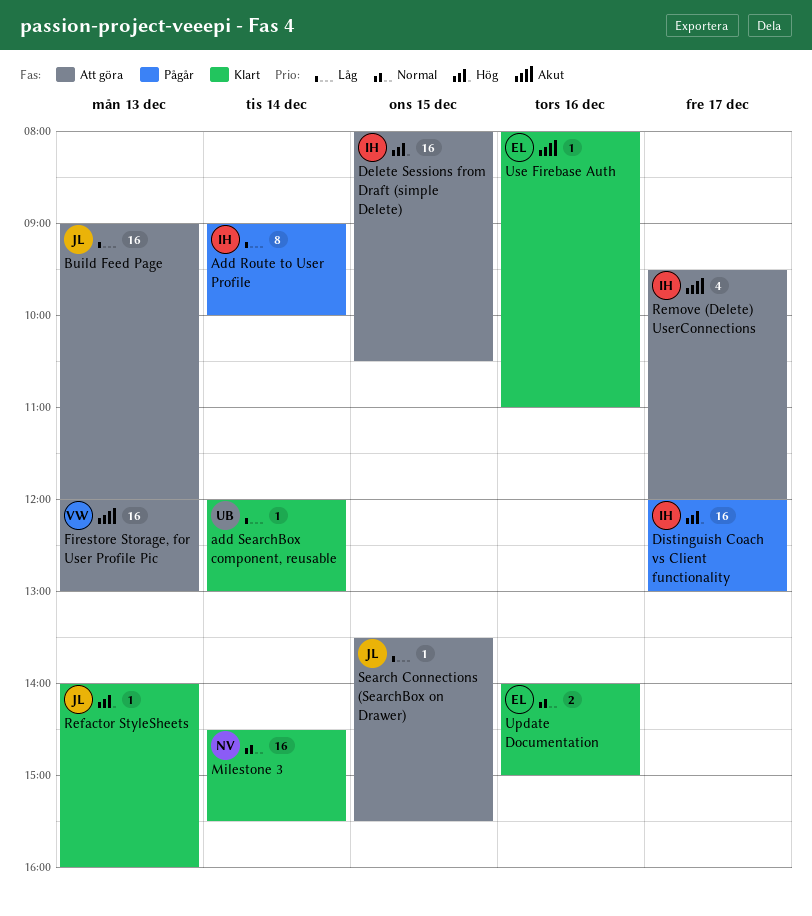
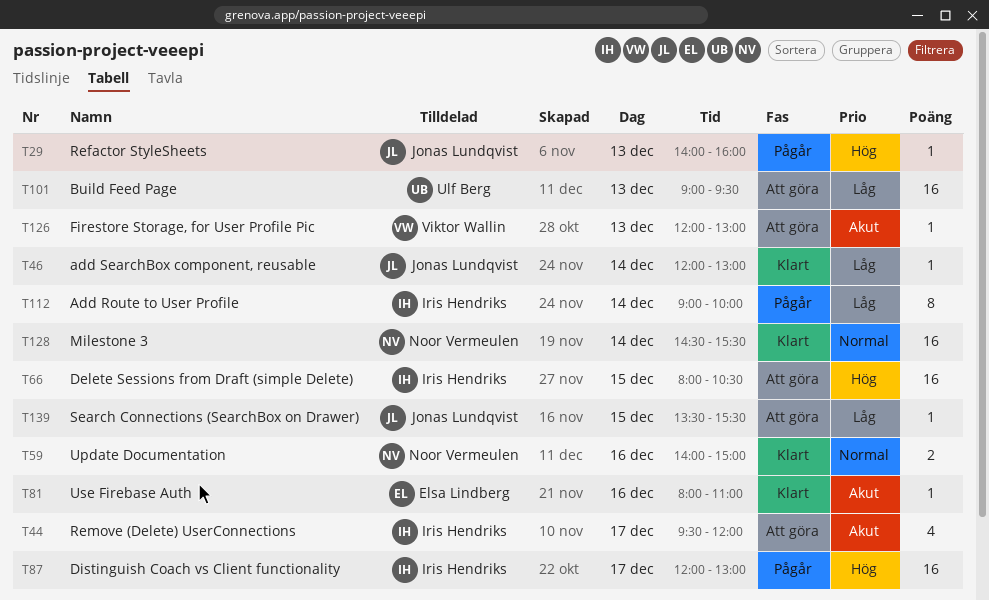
add SearchBox component, reusable, owner: Ulf Berg -> Jonas Lundqvist
Build Feed Page, owner: Jonas Lundqvist -> Ulf Berg
Build Feed Page, ends: 12:00 -> 09:30
Firestore Storage, for User Profile Pic, estimate: 16 -> 1
Refactor StyleSheets, status: Klart -> Pågår
Update Documentation, owner: Elsa Lindberg -> Noor Vermeulen

